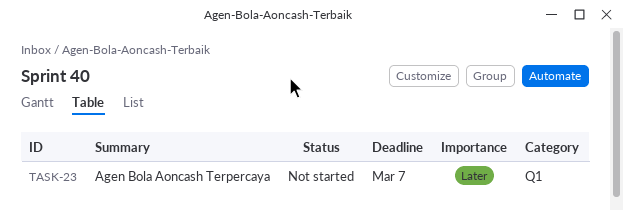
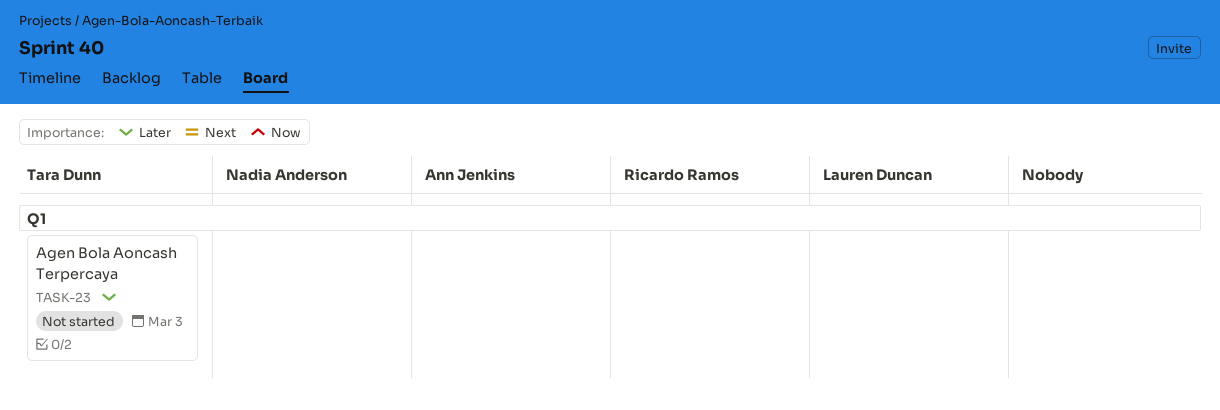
TASK-23, due: Mar 7 -> Mar 3

